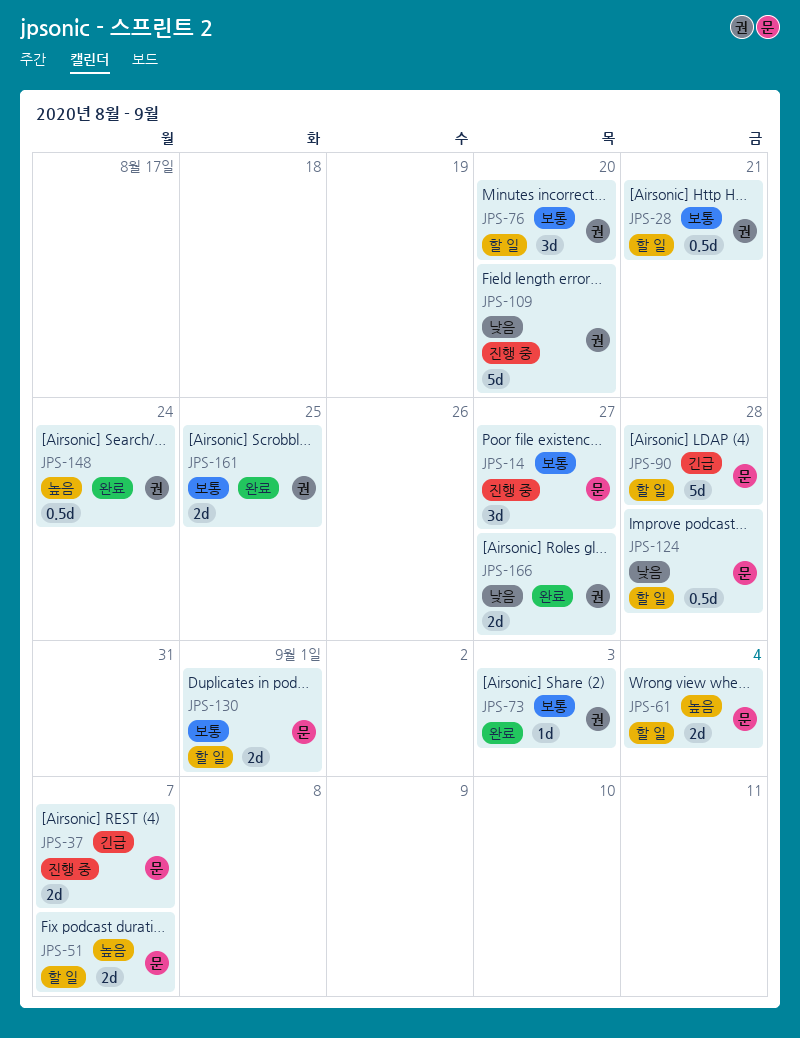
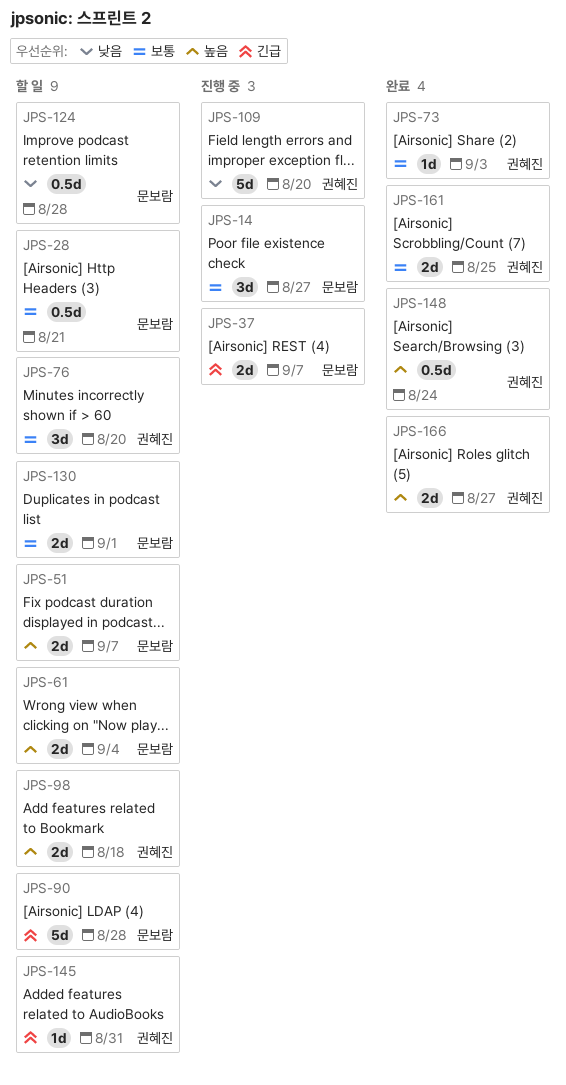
JPS-28, owner: 권혜진 -> 문보람
JPS-98: none -> present
JPS-145: none -> present
JPS-166, priority: 낮음 -> 높음

